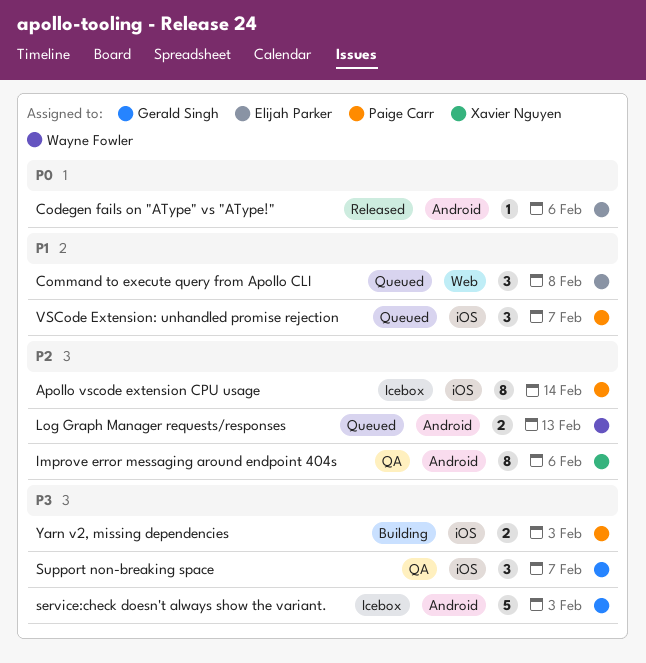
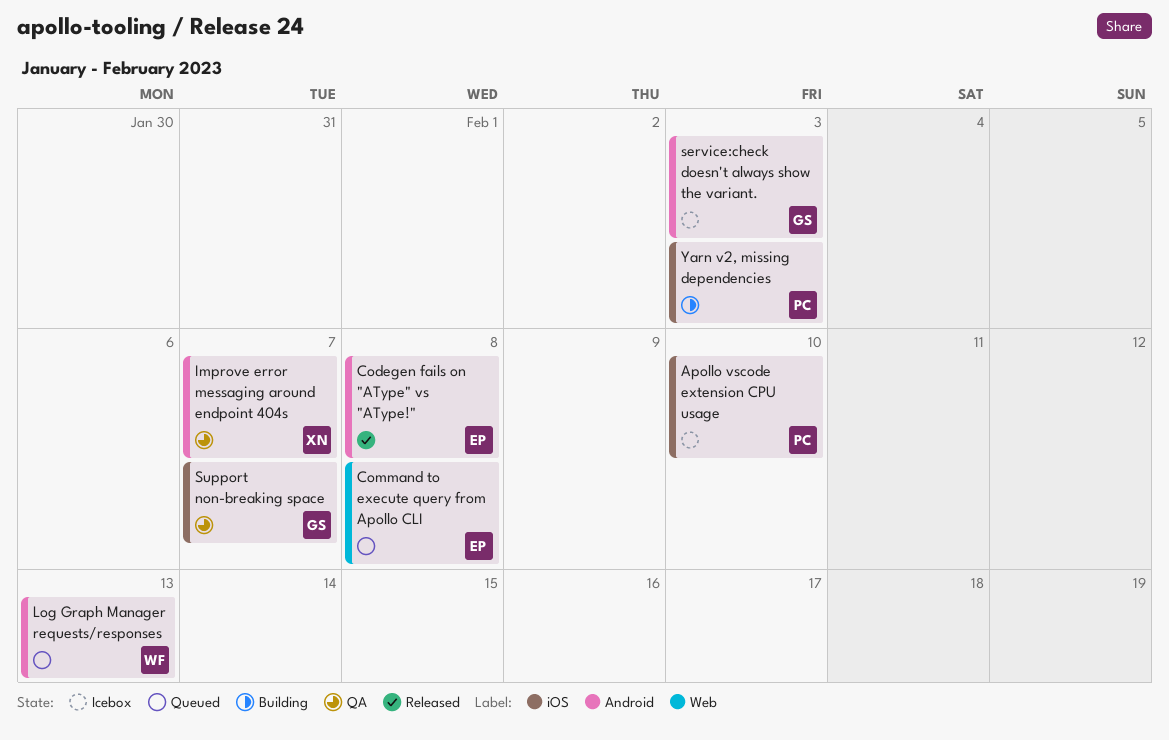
Apollo vscode extension CPU usage, due: Feb 14 -> Feb 10
Codegen fails on "AType" vs "AType!", due: Feb 6 -> Feb 8
Improve error messaging around endpoint 404s, due: Feb 6 -> Feb 7
VSCode Extension: unhandled promise rejection: present -> none

